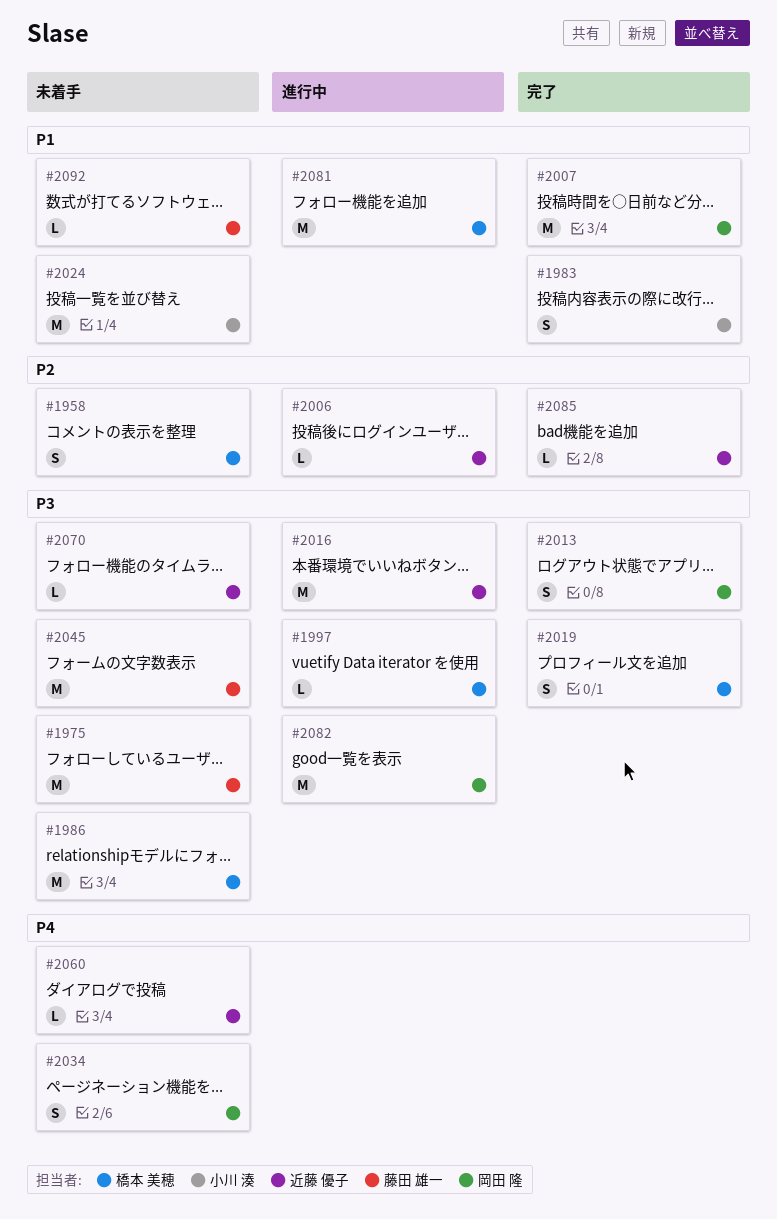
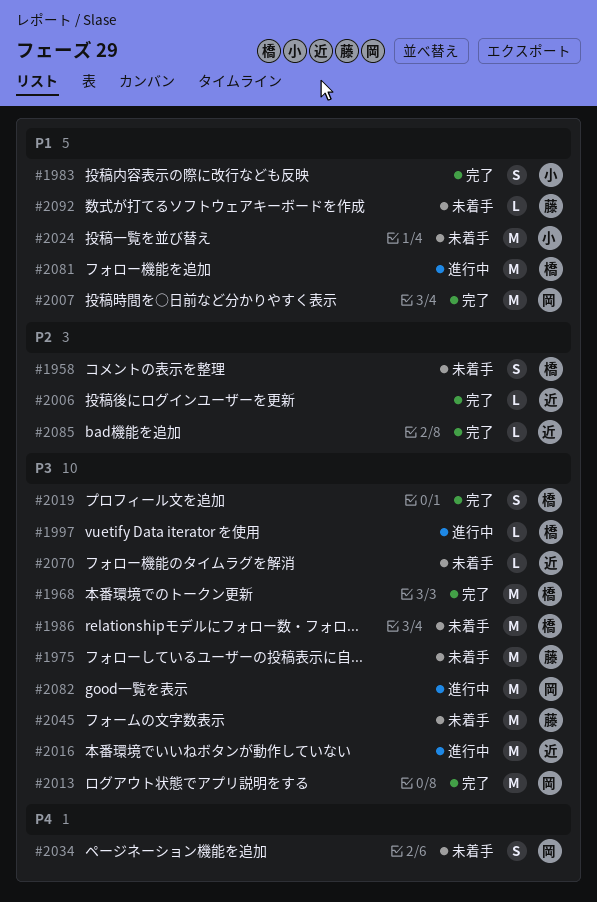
#1968: none -> present
#2006, status: 進行中 -> 完了
#2013, estimate: S -> M
#2060: present -> none

